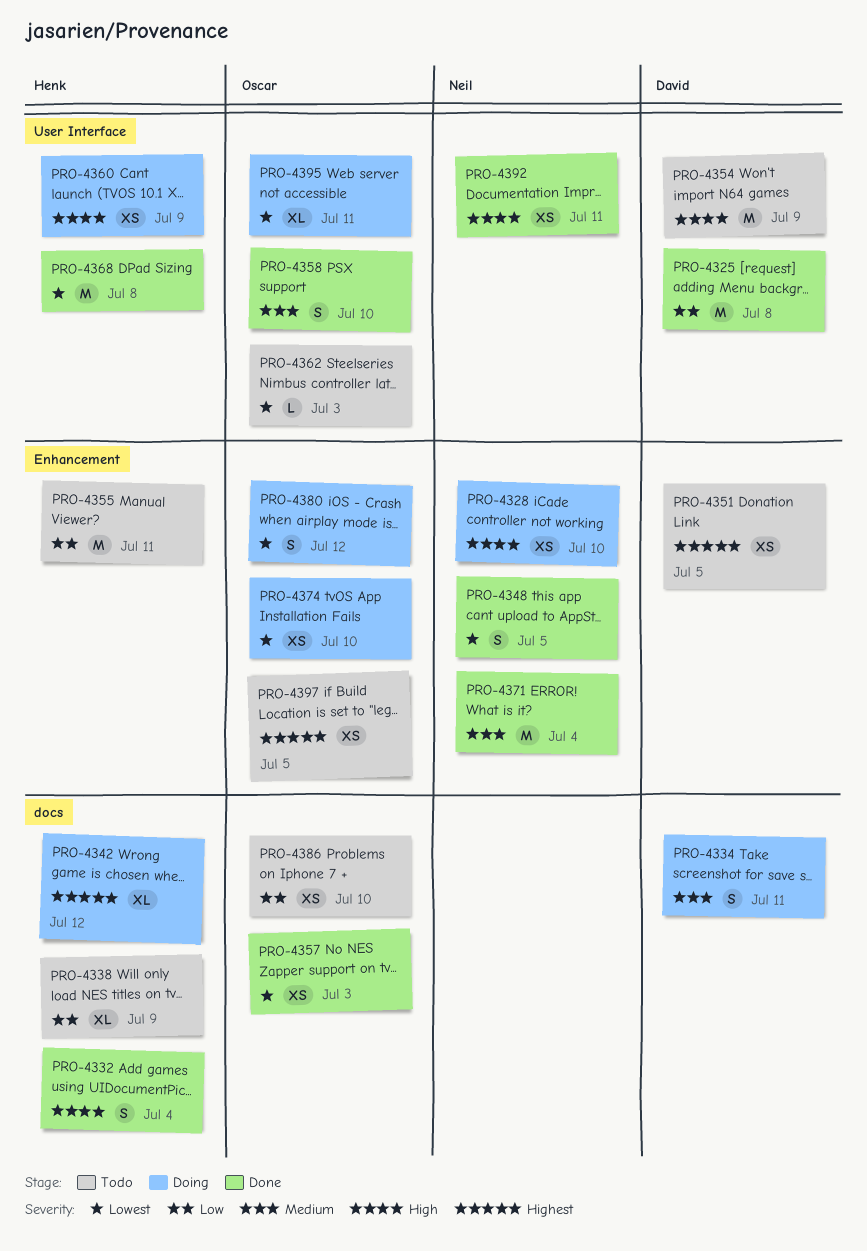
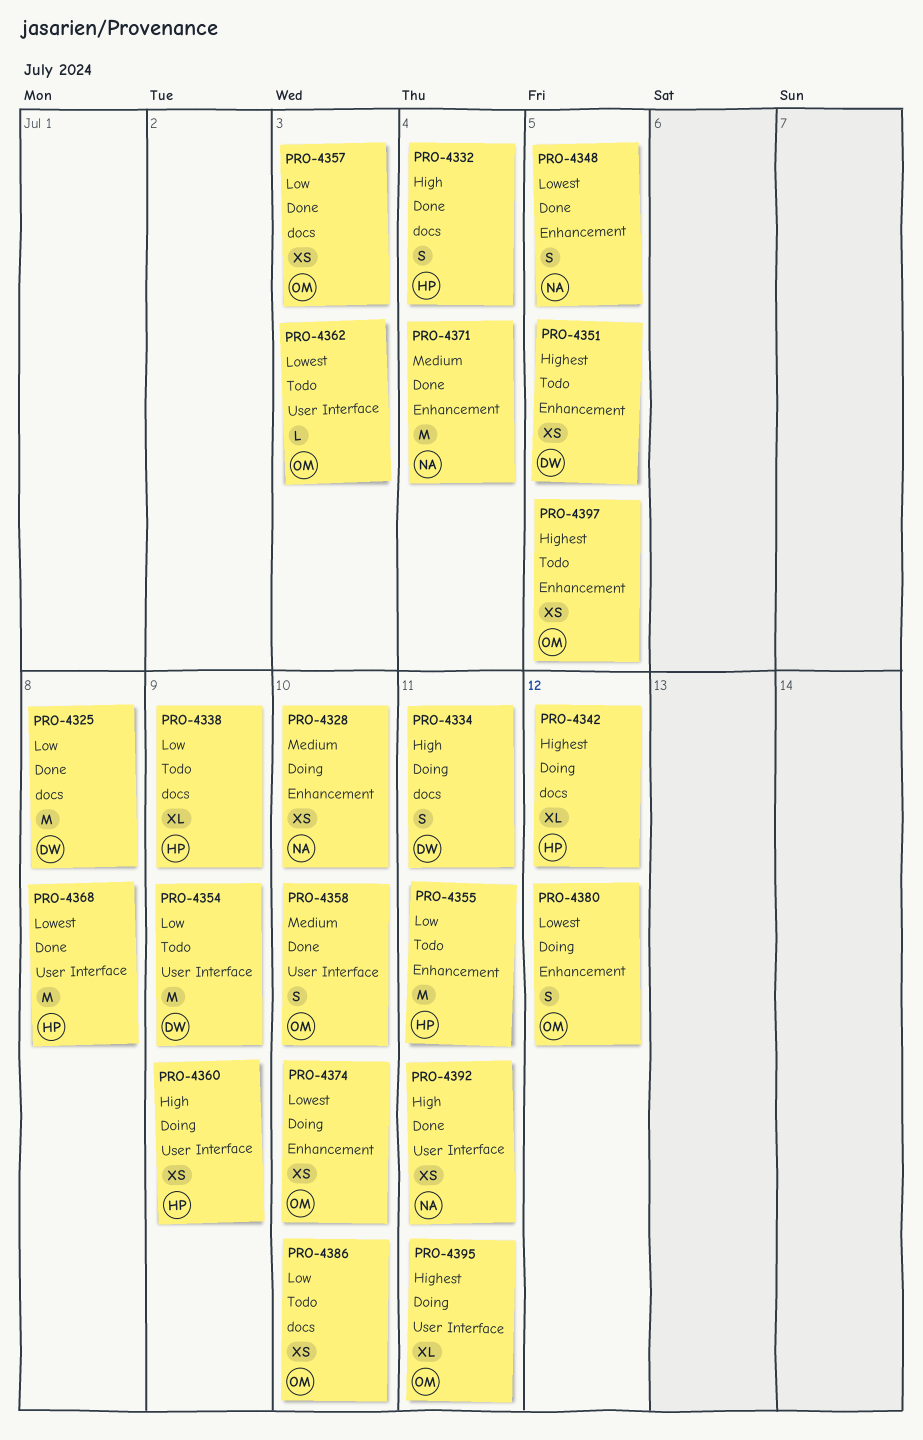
PRO-4325, label: User Interface -> docs
PRO-4328, priority: High -> Medium
PRO-4334, priority: Medium -> High
PRO-4354, priority: High -> Low
PRO-4357, priority: Lowest -> Low
PRO-4395, priority: Lowest -> Highest

